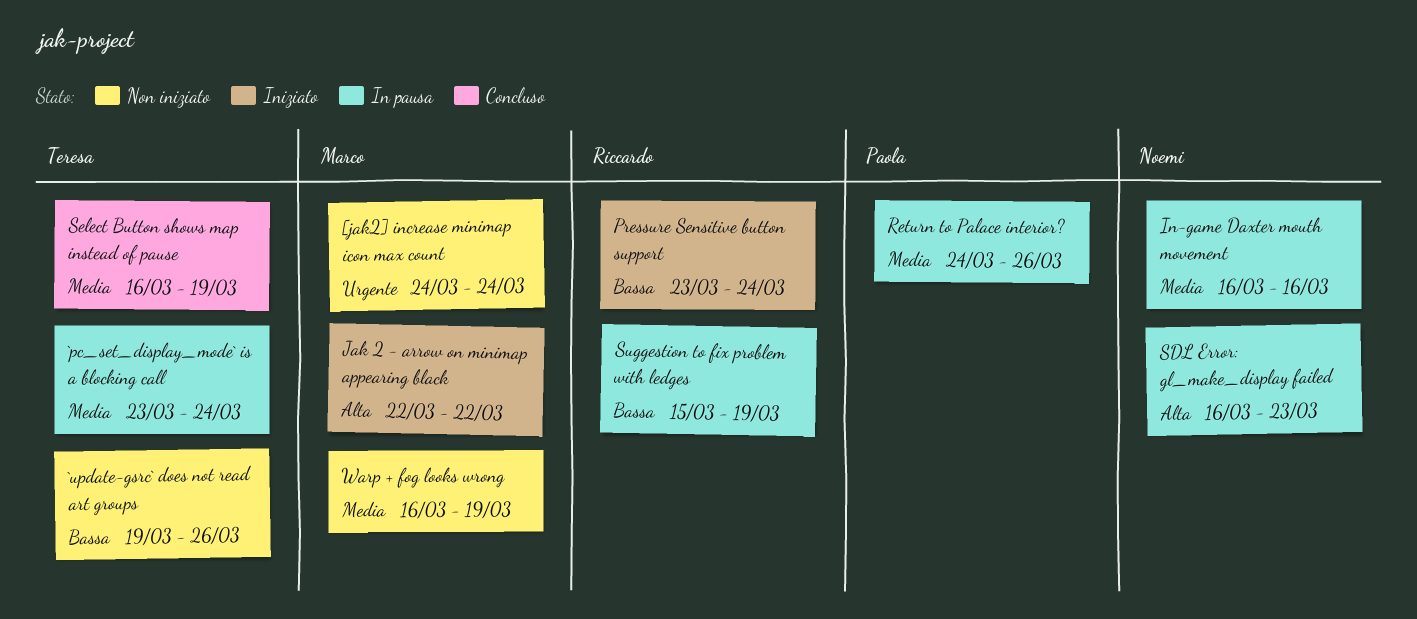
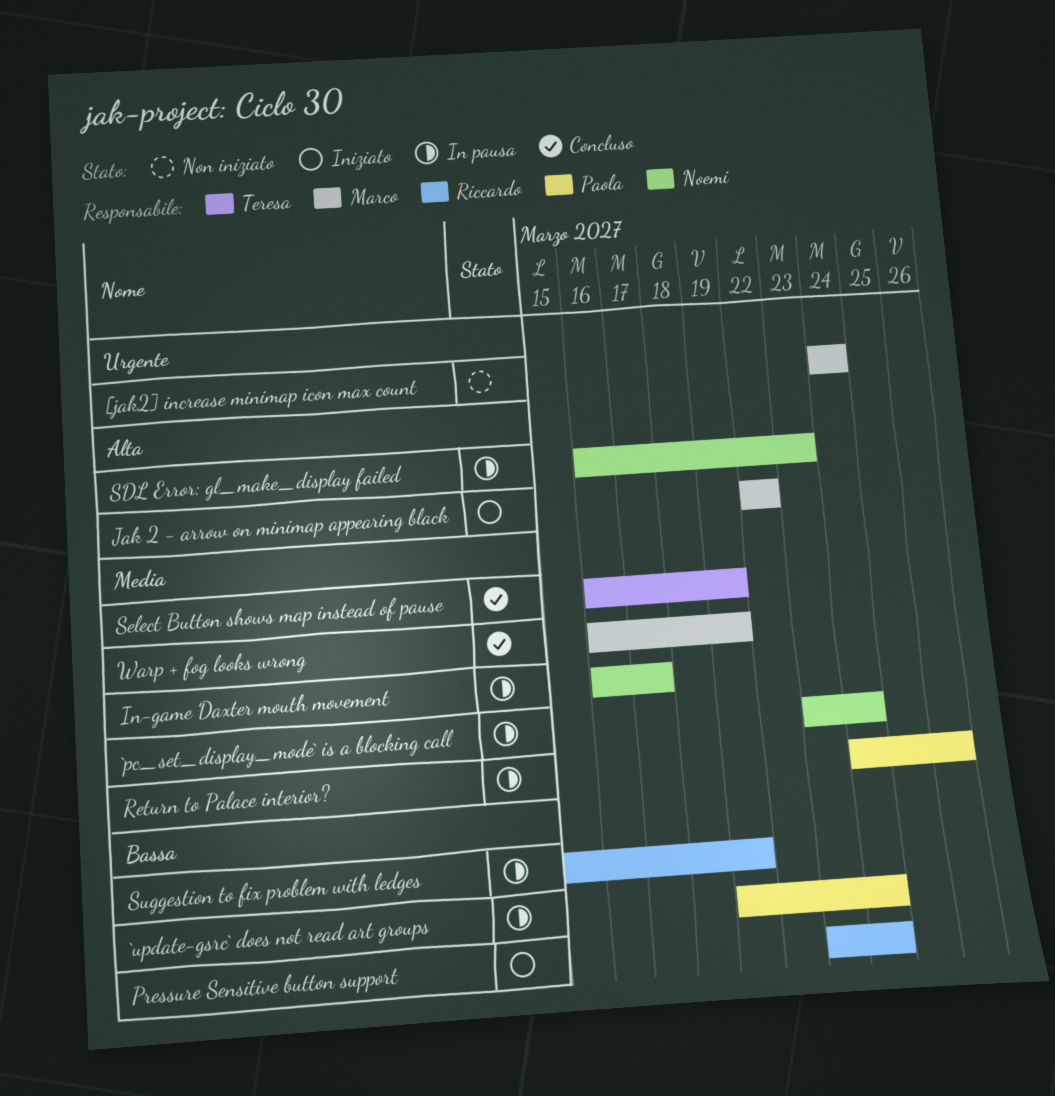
`pc_set_display_mode` is a blocking call, owner: Teresa -> Noemi
`update-gsrc` does not read art groups, status: Non iniziato -> In pausa
`update-gsrc` does not read art groups, owner: Teresa -> Paola
`update-gsrc` does not read art groups, due: Mar 26 -> Mar 24
In-game Daxter mouth movement, due: Mar 16 -> Mar 17
Warp + fog looks wrong, status: Non iniziato -> Concluso

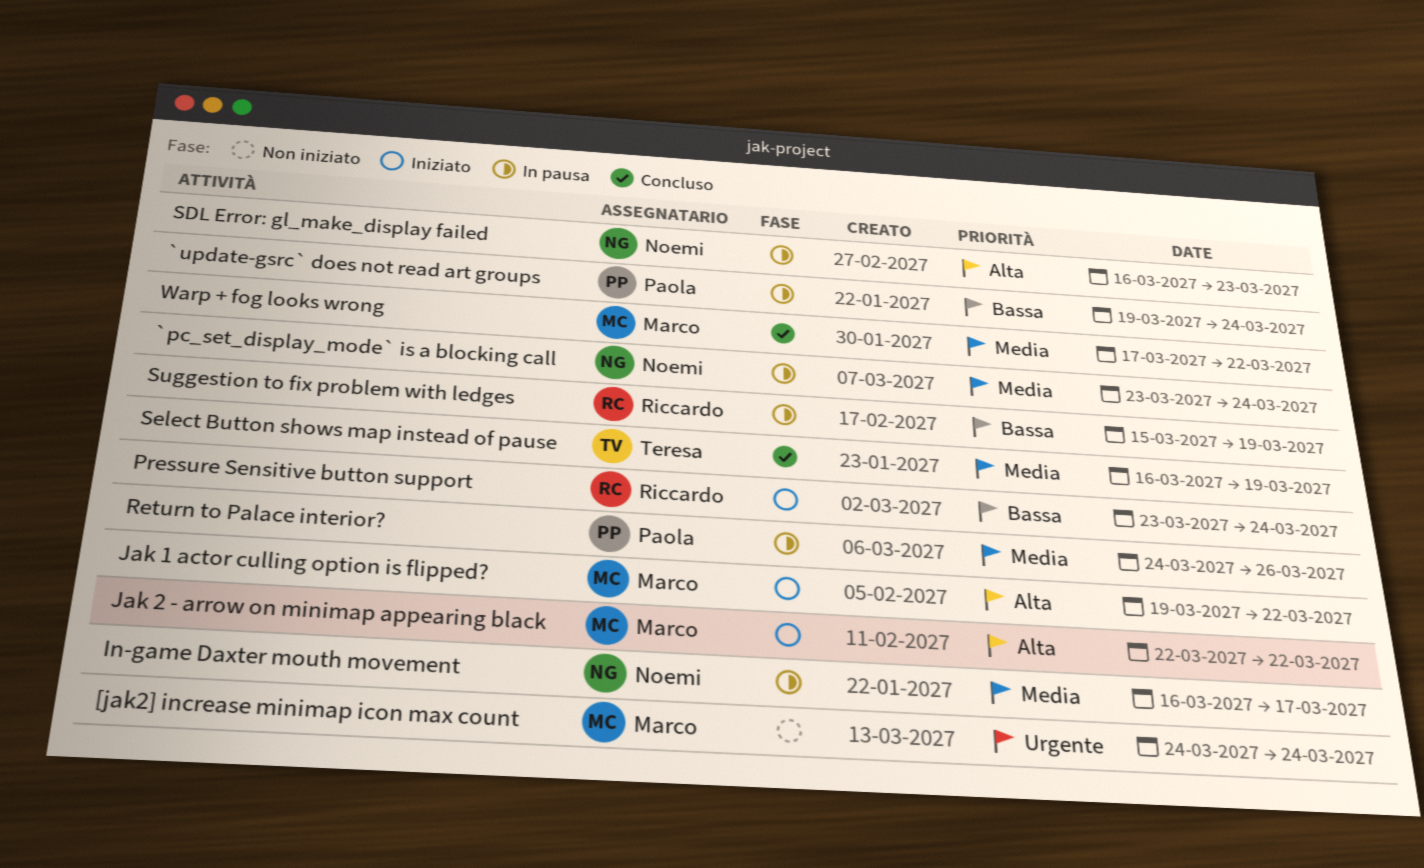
Jak 1 actor culling option is flipped?: none -> present
Warp + fog looks wrong, start: Mar 16 -> Mar 17
Warp + fog looks wrong, due: Mar 19 -> Mar 22

